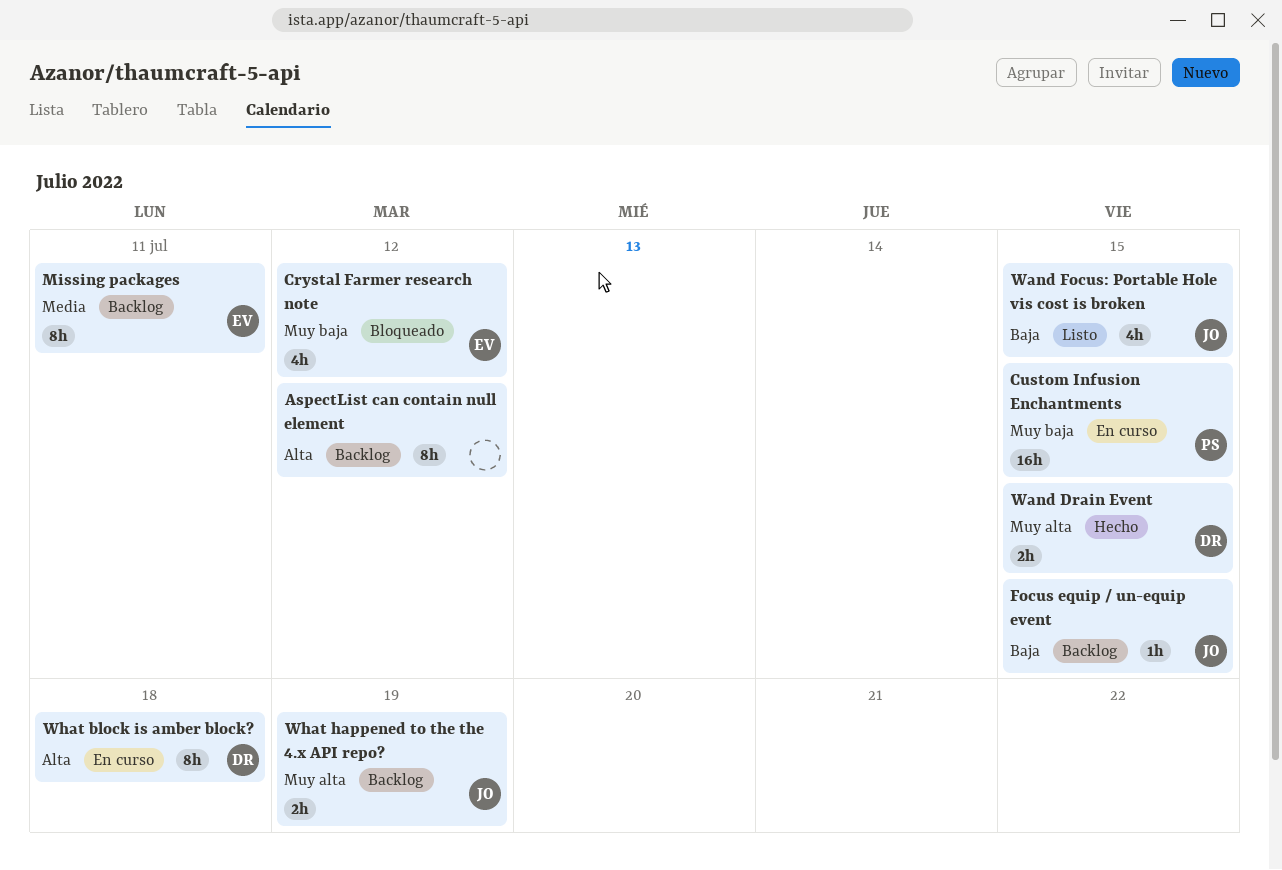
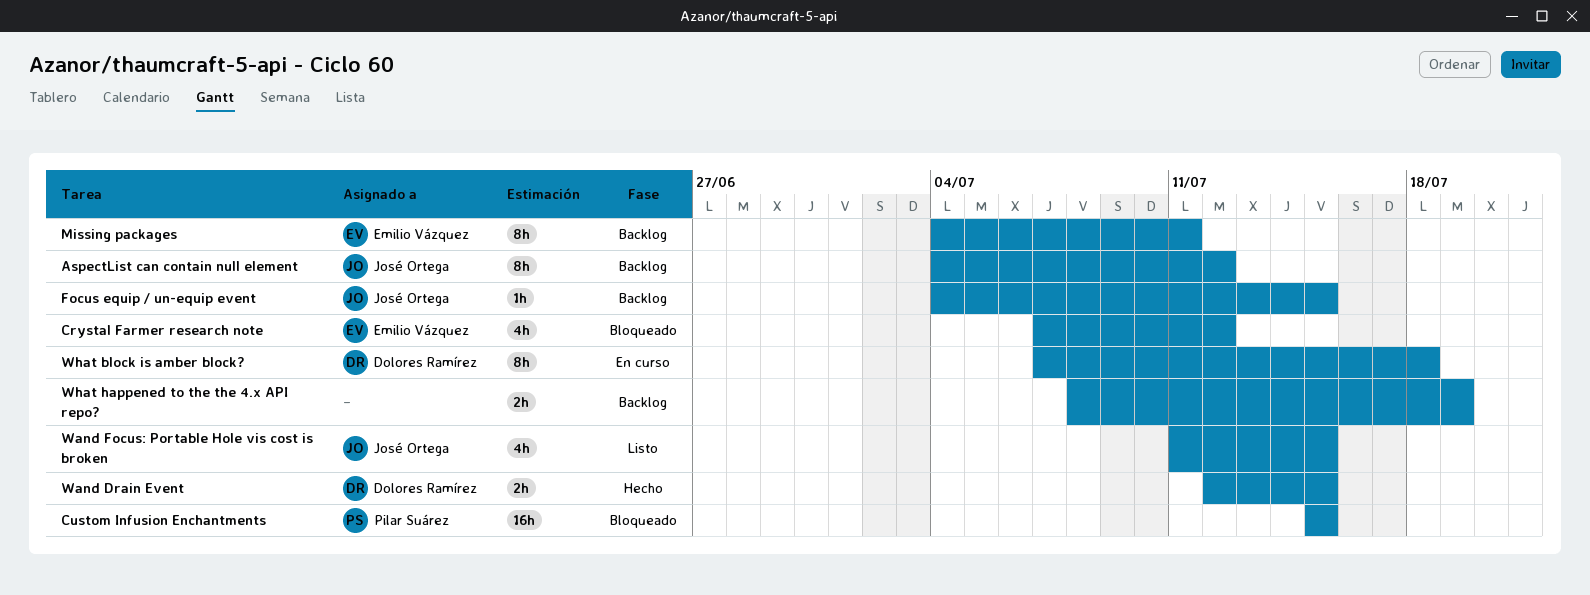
AspectList can contain null element, owner: none -> José Ortega
Custom Infusion Enchantments, status: En curso -> Bloqueado
What happened to the the 4.x API repo?, owner: José Ortega -> none

